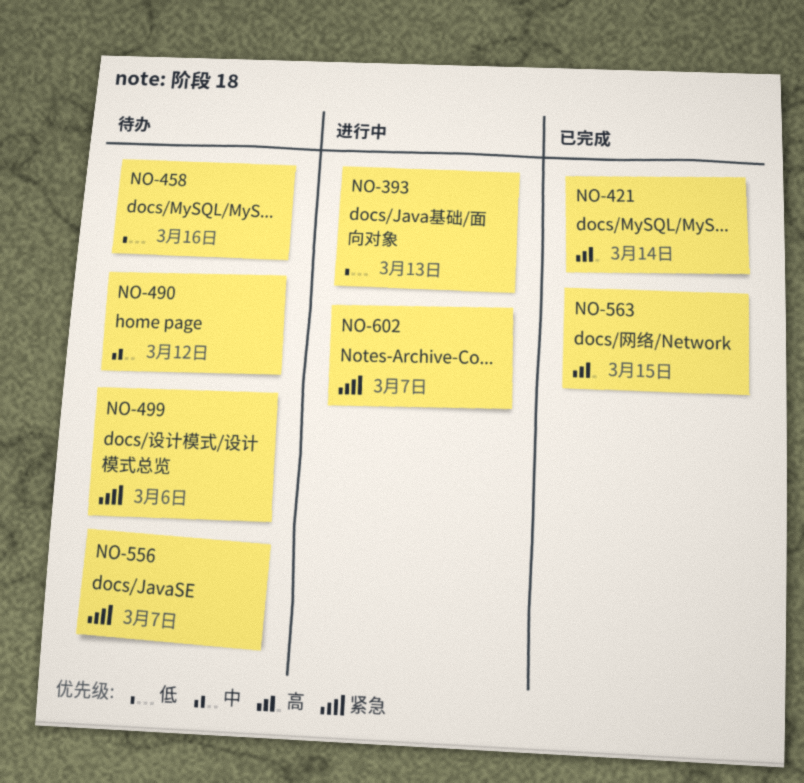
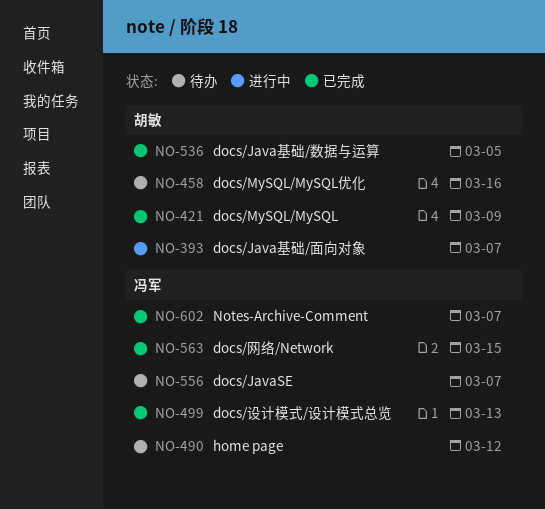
NO-393, due: Mar 13 -> Mar 7
NO-421, due: Mar 14 -> Mar 9
NO-499, status: 待办 -> 已完成
NO-499, due: Mar 6 -> Mar 13
NO-536: none -> present
NO-602, status: 进行中 -> 已完成

